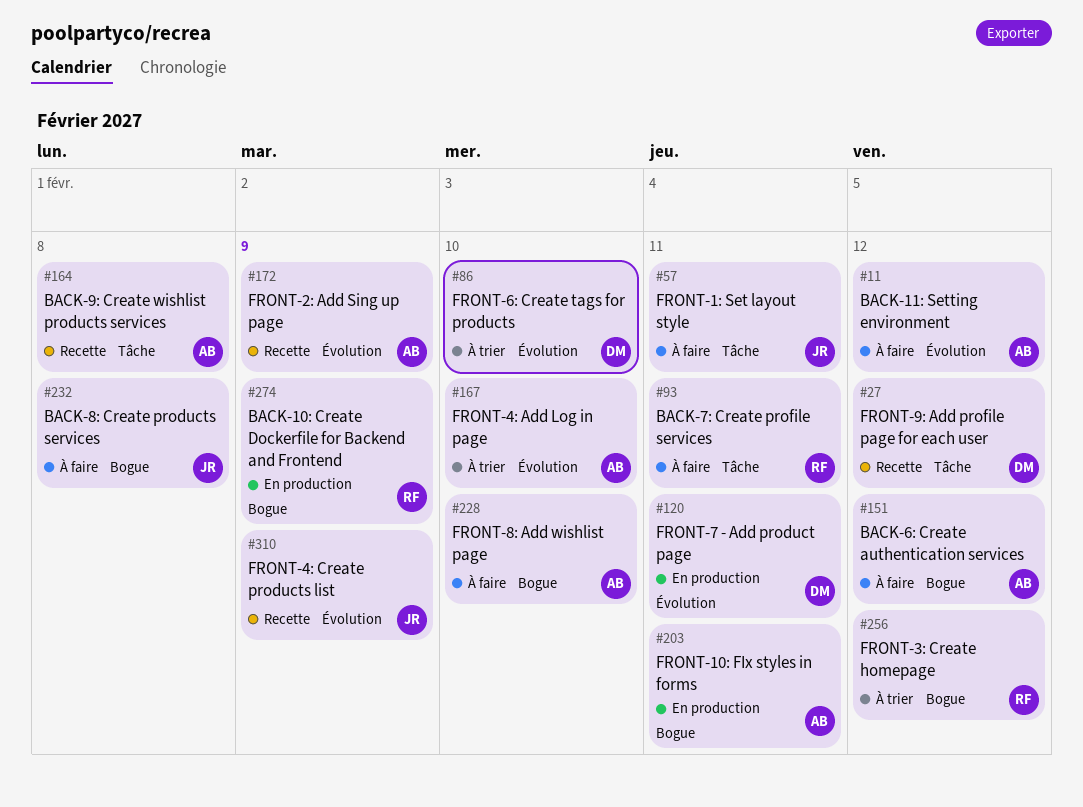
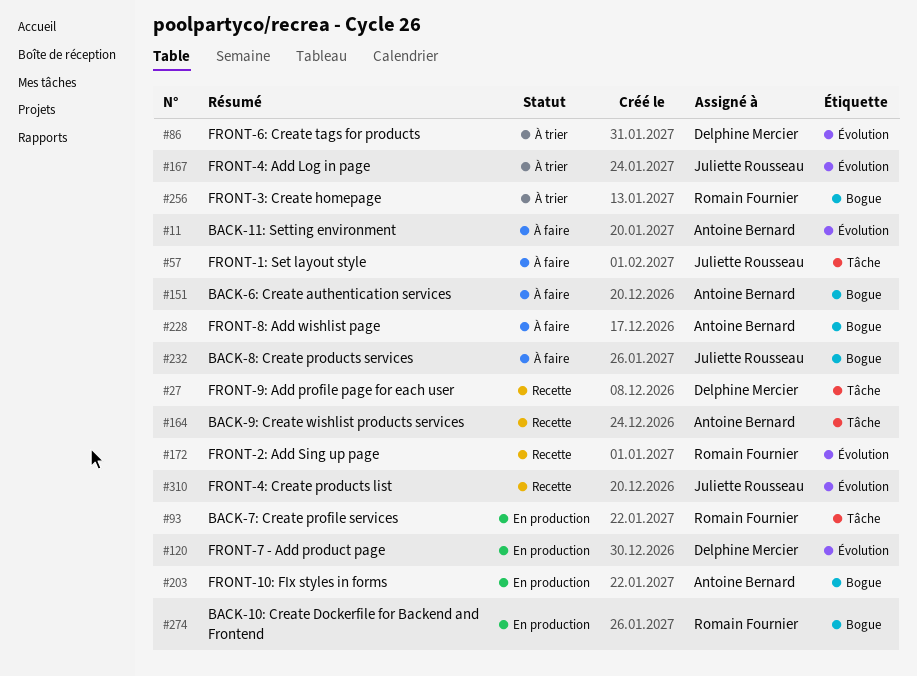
#93, status: À faire -> En production
#167, owner: Antoine Bernard -> Juliette Rousseau
#172, owner: Antoine Bernard -> Romain Fournier

